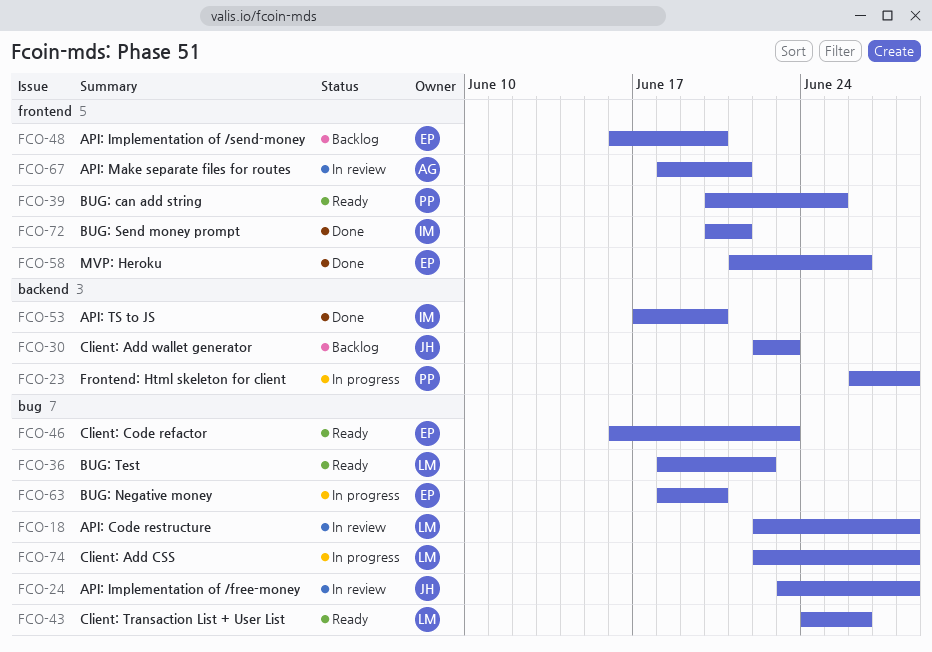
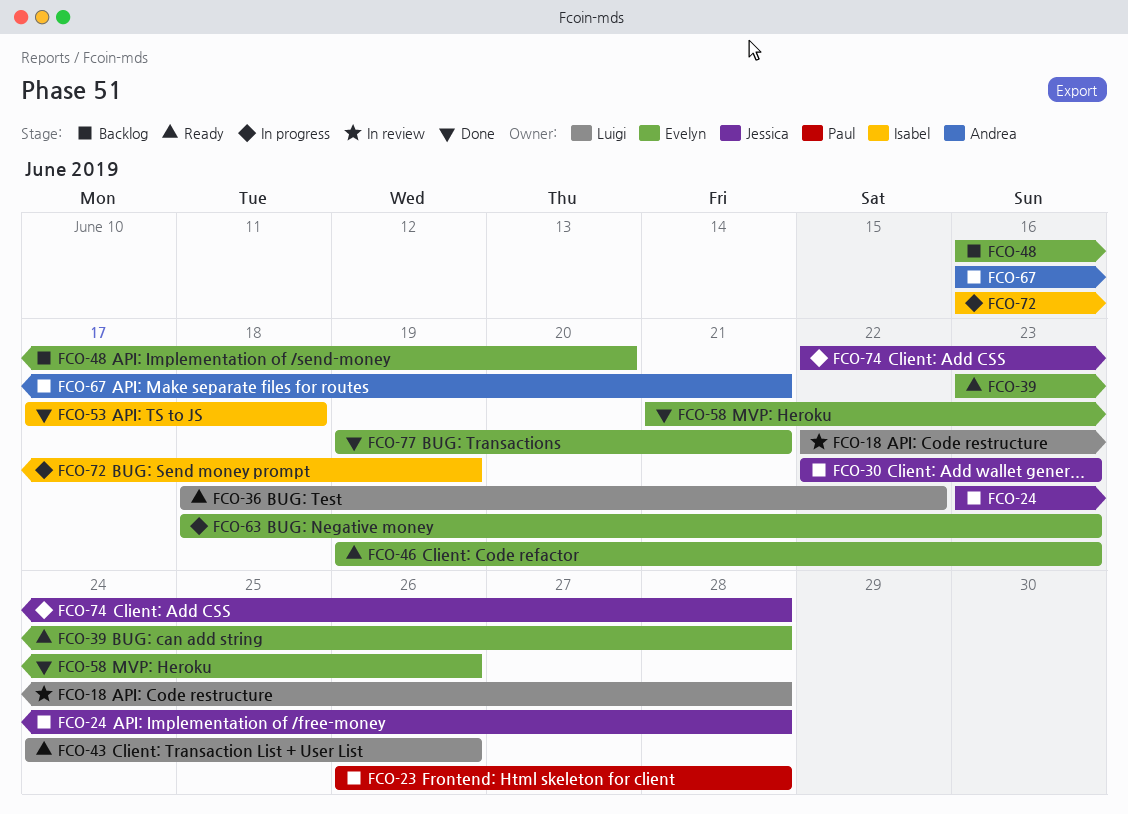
FCO-23, status: In progress -> Backlog
FCO-24, status: In review -> Backlog
FCO-39, owner: Paul -> Evelyn
FCO-39, start: Jun 20 -> Jun 23
FCO-39, due: Jun 25 -> Jun 28
FCO-46, start: Jun 16 -> Jun 19
FCO-53, due: Jun 20 -> Jun 18
FCO-63, due: Jun 20 -> Jun 23
FCO-67, status: In review -> Backlog
FCO-67, start: Jun 18 -> Jun 16
FCO-72, status: Done -> In progress
FCO-72, start: Jun 20 -> Jun 16
FCO-72, due: Jun 21 -> Jun 19
FCO-74, owner: Luigi -> Jessica
FCO-77: none -> present

